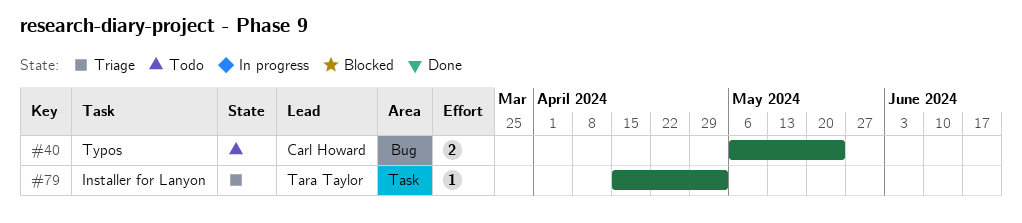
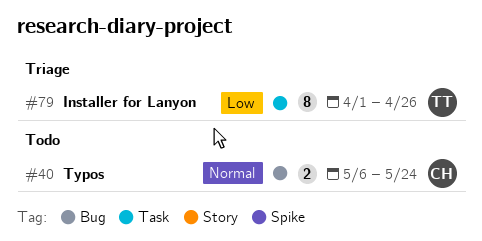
#79, estimate: 1 -> 8
#79, start: Apr 15 -> Apr 1
#79, due: May 3 -> Apr 26

